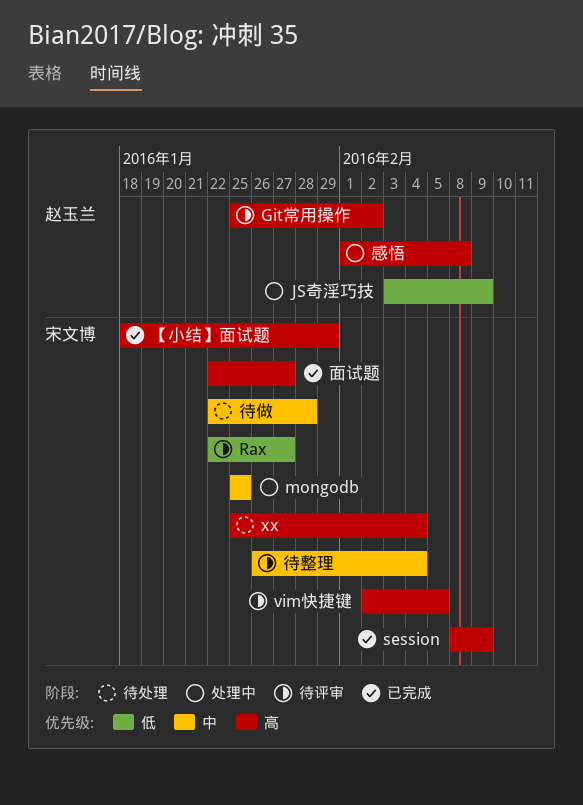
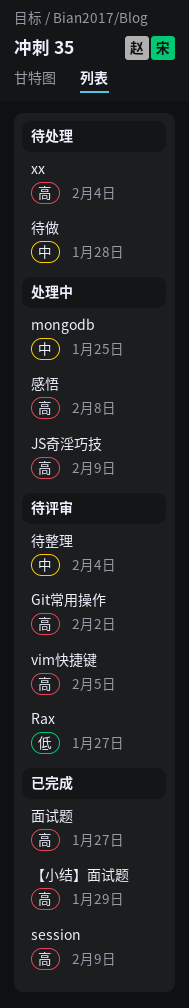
JS奇淫巧技, priority: 低 -> 高

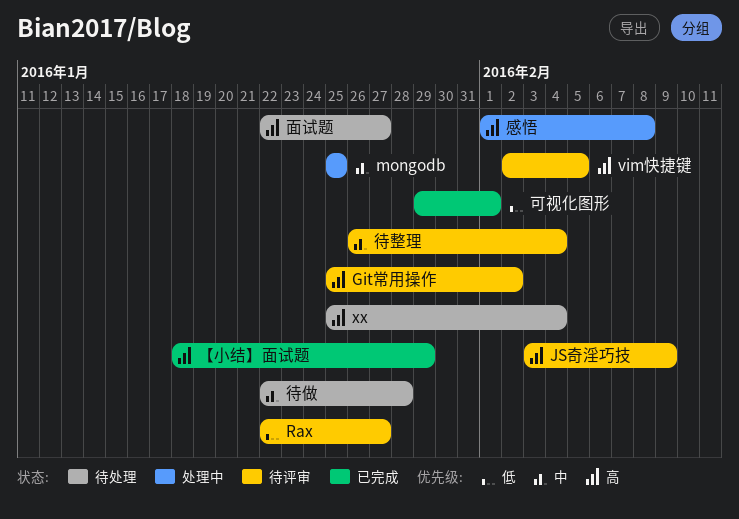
JS奇淫巧技, status: 处理中 -> 待评审
session: present -> none
可视化图形: none -> present
面试题, status: 已完成 -> 待处理

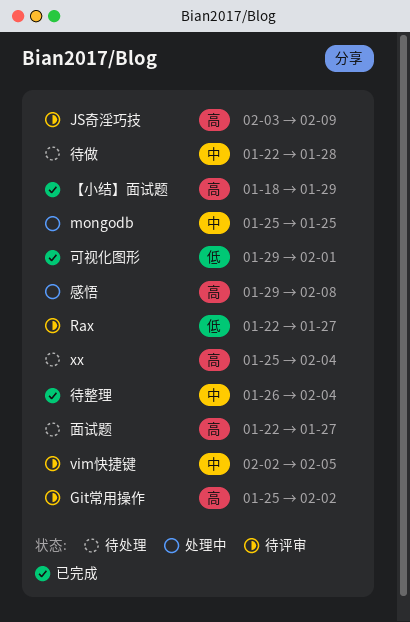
vim快捷键, priority: 高 -> 中
待整理, status: 待评审 -> 已完成
感悟, start: Feb 1 -> Jan 29

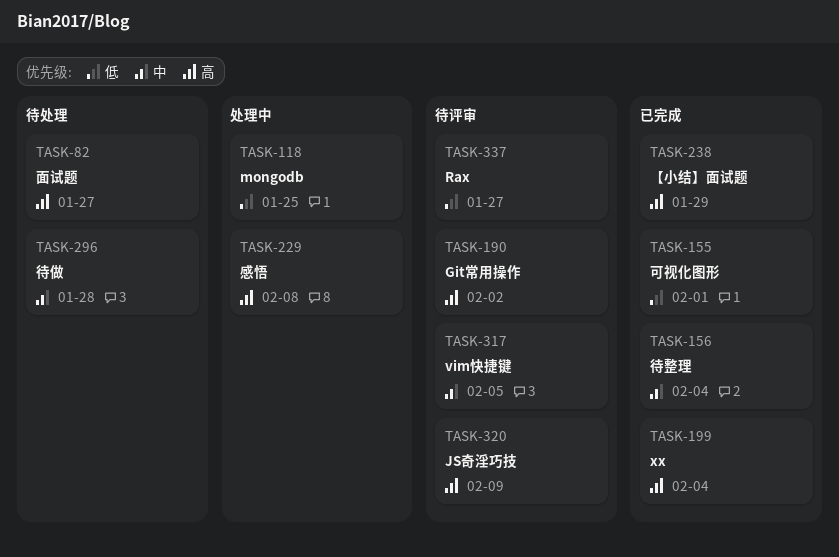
mongodb, priority: 中 -> 低
xx, status: 待处理 -> 已完成

